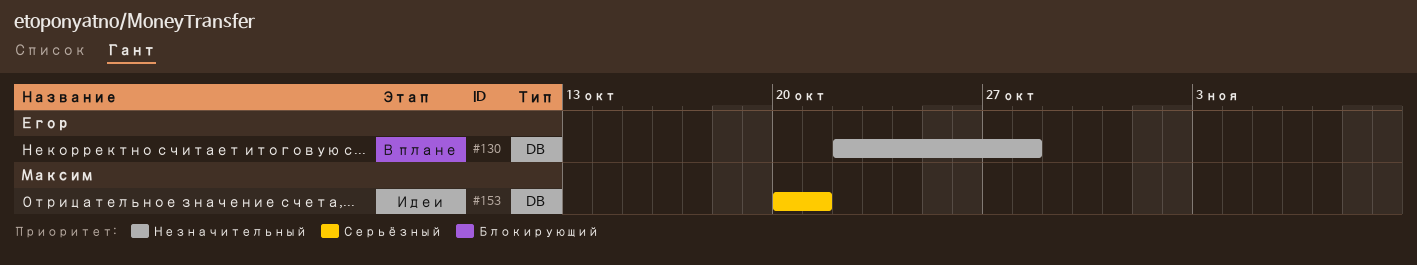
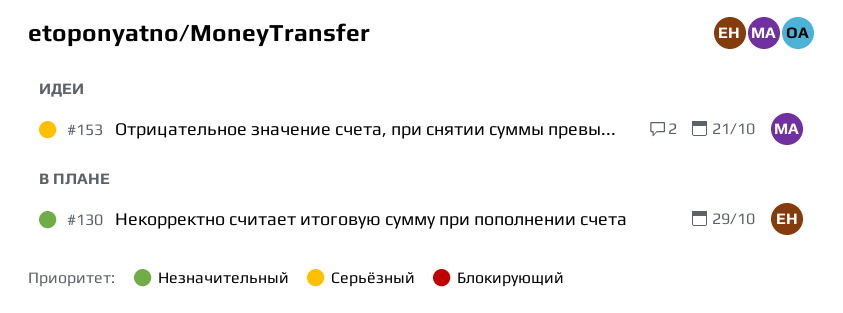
#130, due: Oct 28 -> Oct 29

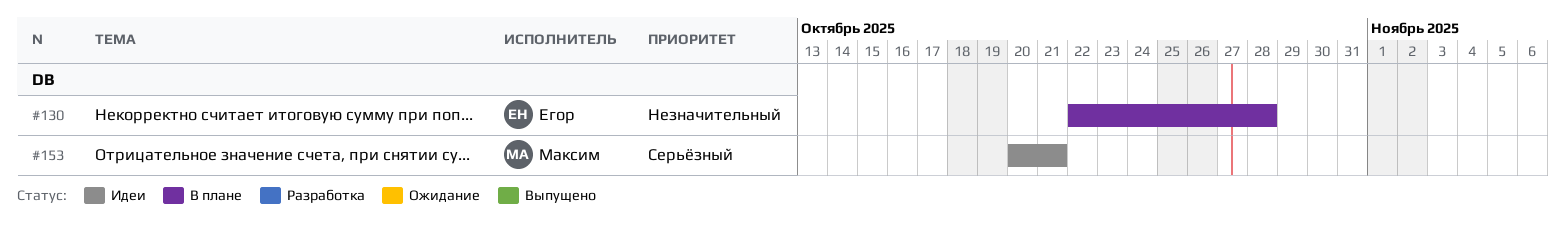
#130, due: Oct 29 -> Oct 28

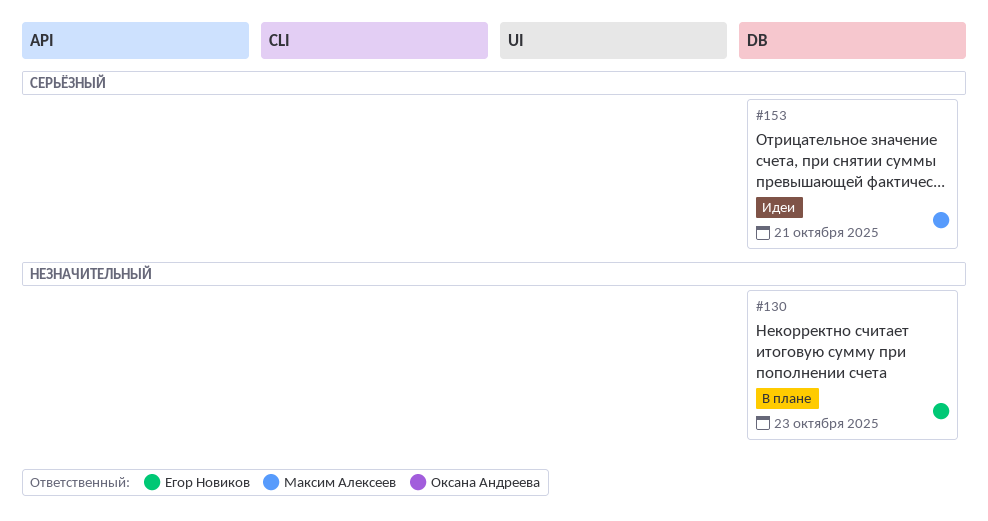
#130, due: Oct 28 -> Oct 23

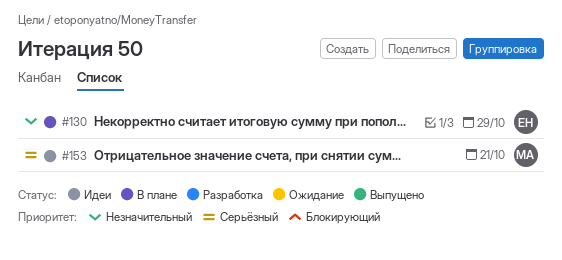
#130, due: Oct 23 -> Oct 29

